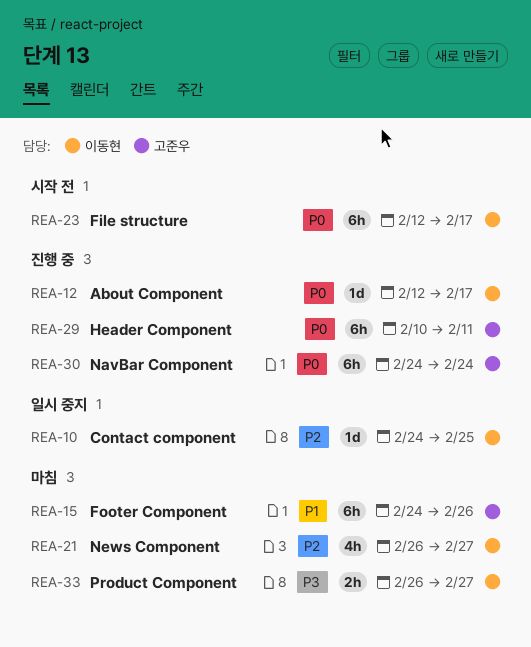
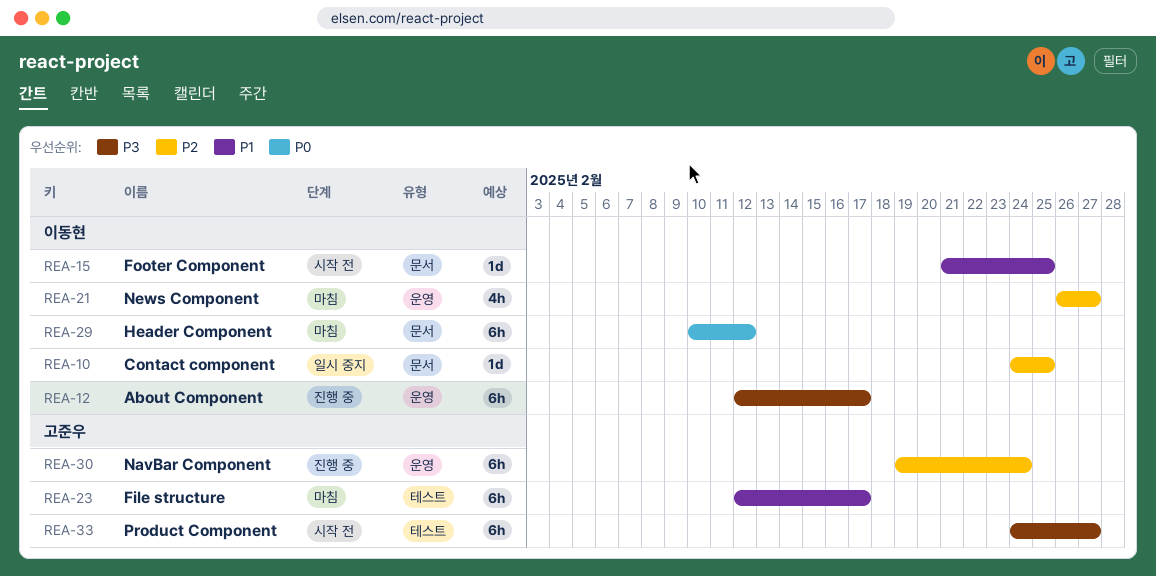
REA-12, priority: P0 -> P3
REA-12, estimate: 1d -> 6h
REA-15, status: 마침 -> 시작 전
REA-15, owner: 고준우 -> 이동현
REA-15, estimate: 6h -> 1d
REA-15, start: Feb 24 -> Feb 21
REA-15, due: Feb 26 -> Feb 25
REA-23, status: 시작 전 -> 마침
REA-23, owner: 이동현 -> 고준우
REA-23, priority: P0 -> P1
REA-29, status: 진행 중 -> 마침
REA-29, owner: 고준우 -> 이동현
REA-29, due: Feb 11 -> Feb 12
REA-30, priority: P0 -> P2
REA-30, start: Feb 24 -> Feb 19
REA-33, status: 마침 -> 시작 전
REA-33, owner: 이동현 -> 고준우
REA-33, estimate: 2h -> 6h
REA-33, start: Feb 26 -> Feb 24

